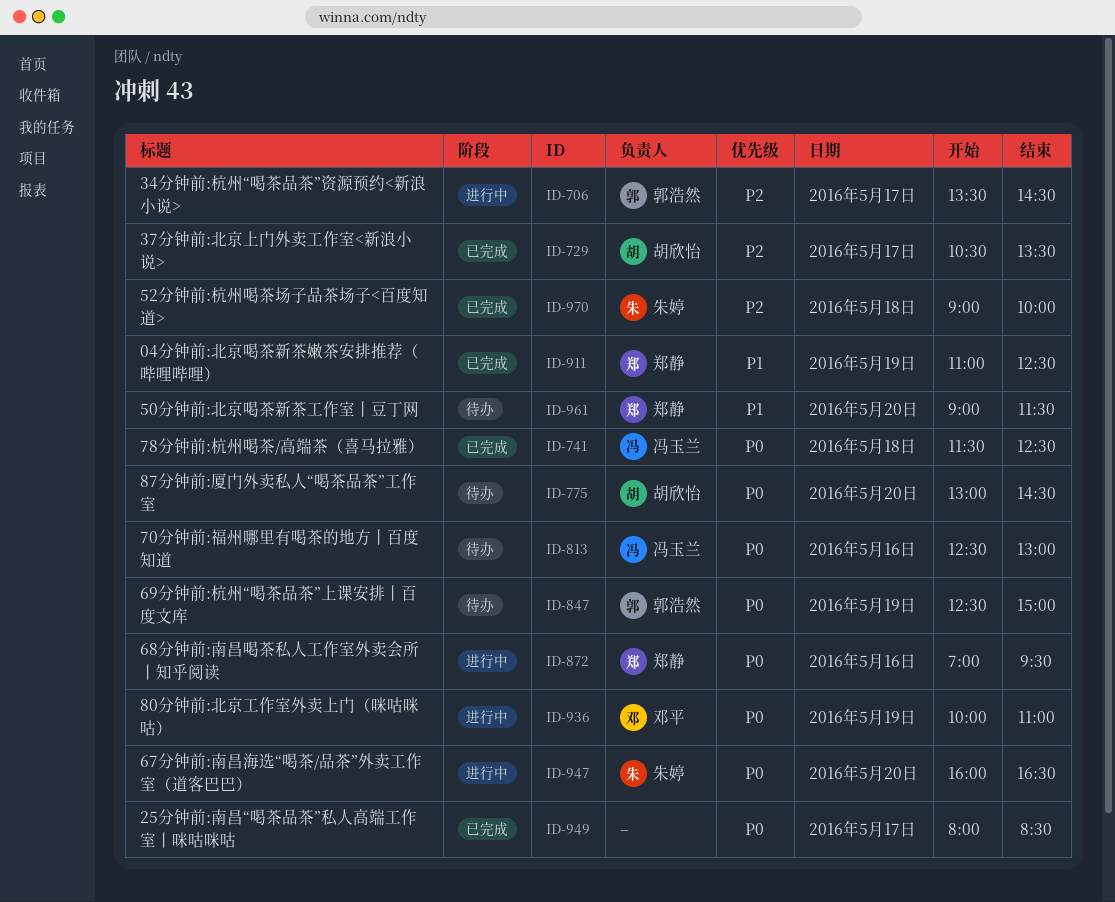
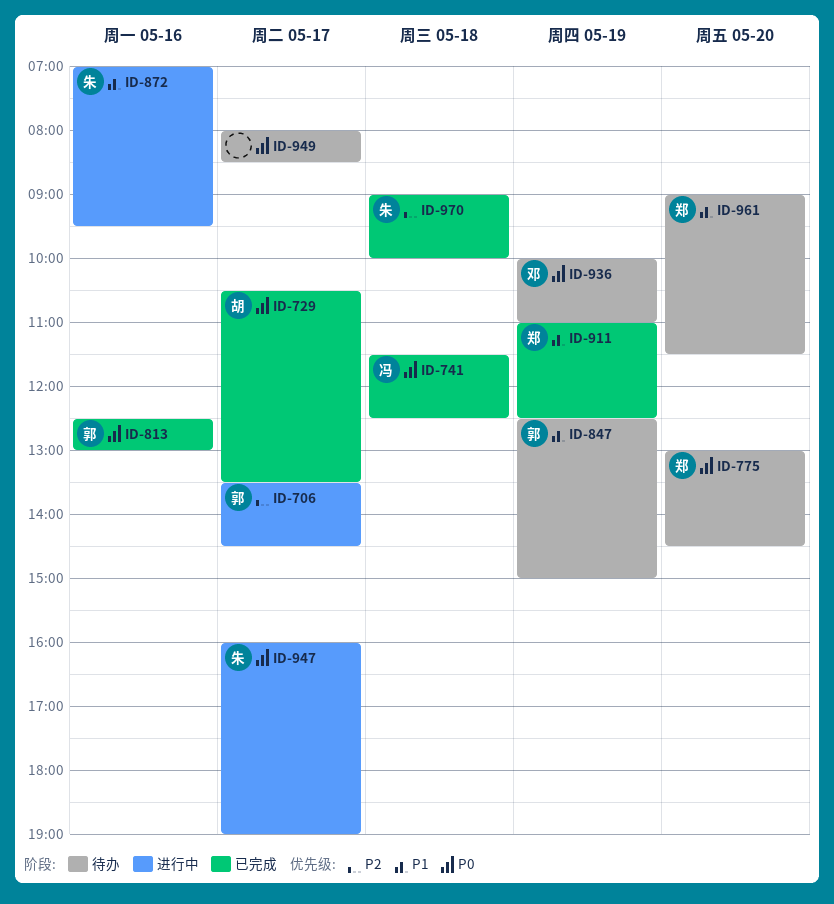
ID-729, priority: P2 -> P0
ID-775, owner: 胡欣怡 -> 郑静
ID-813, status: 待办 -> 已完成
ID-813, owner: 冯玉兰 -> 郭浩然
ID-847, priority: P0 -> P1
ID-872, owner: 郑静 -> 朱婷
ID-872, priority: P0 -> P1
ID-936, status: 进行中 -> 待办
ID-947, day: May 20 -> May 17
ID-947, ends: 16:30 -> 19:00
ID-949, status: 已完成 -> 待办

